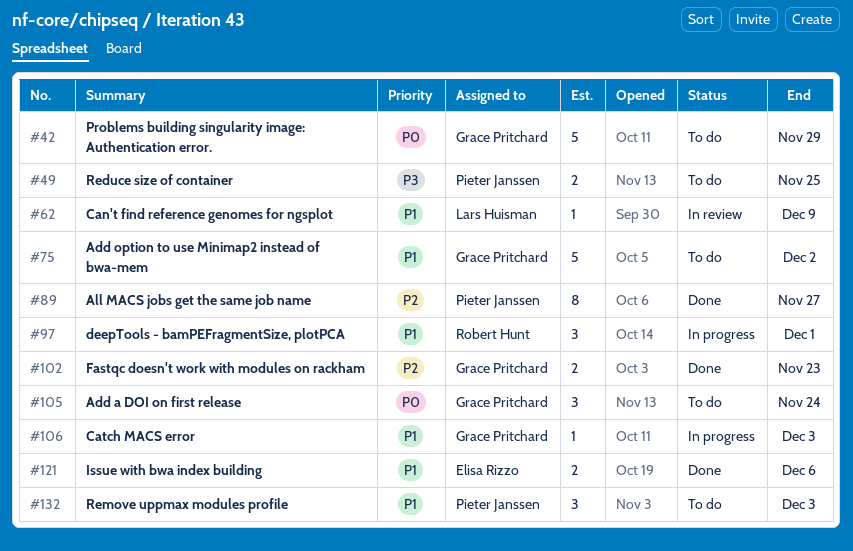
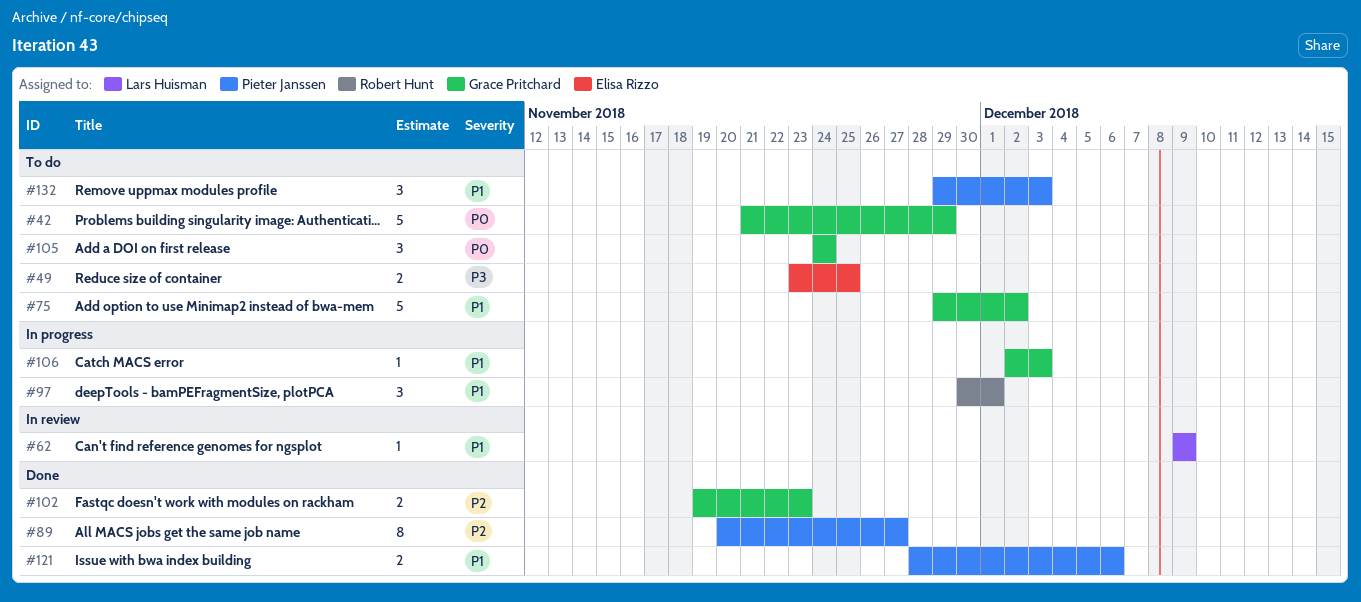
#49, owner: Pieter Janssen -> Elisa Rizzo
#121, owner: Elisa Rizzo -> Pieter Janssen

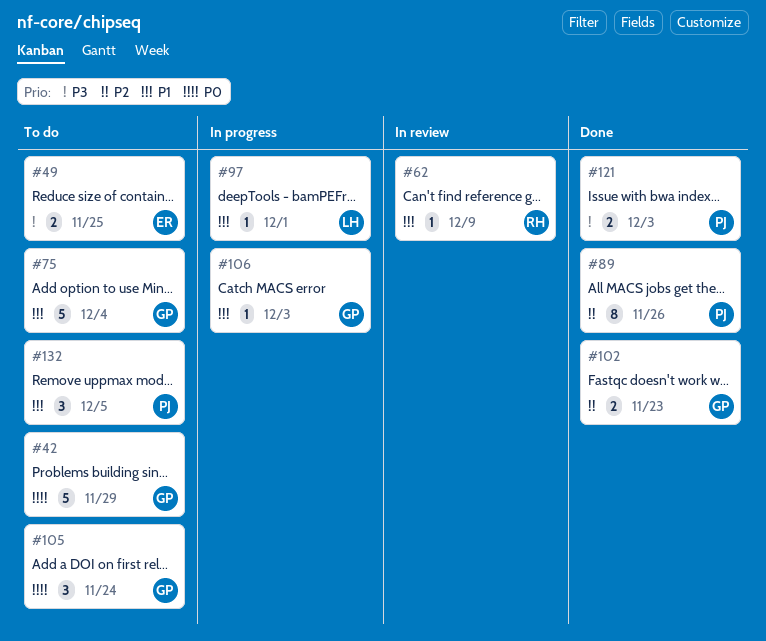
#62, owner: Lars Huisman -> Robert Hunt
#75, due: Dec 2 -> Dec 4
#89, due: Nov 27 -> Nov 26
#97, owner: Robert Hunt -> Lars Huisman
#97, estimate: 3 -> 1
#121, priority: P1 -> P3
#121, due: Dec 6 -> Dec 3
#132, due: Dec 3 -> Dec 5

